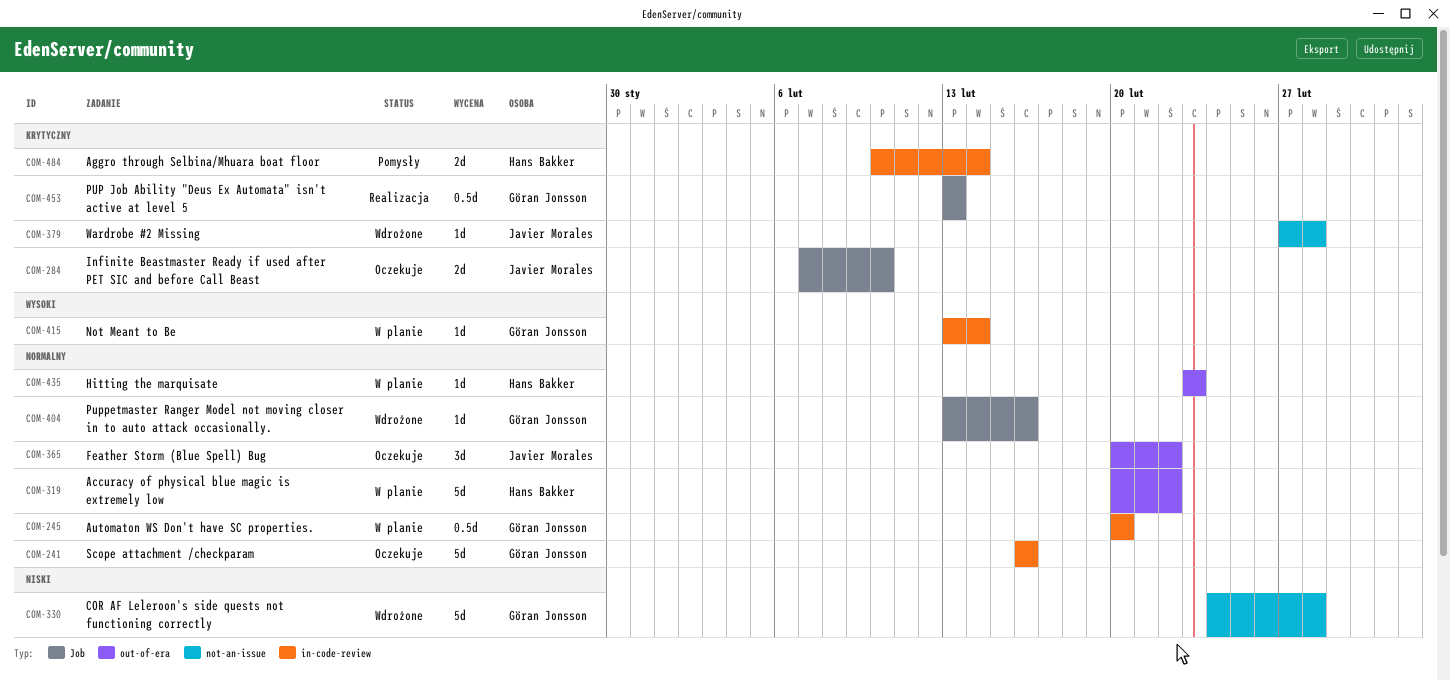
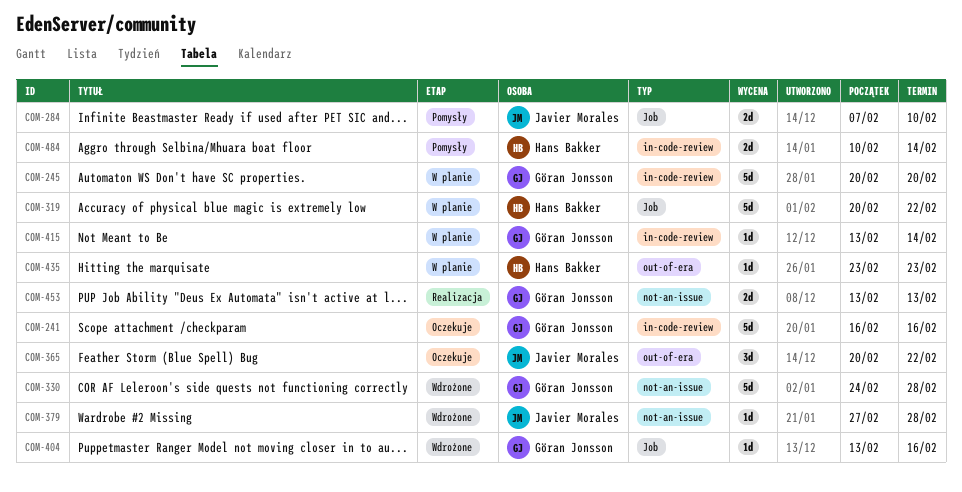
COM-245, estimate: 0.5d -> 5d
COM-284, status: Oczekuje -> Pomysły
COM-319, label: out-of-era -> Job
COM-453, label: Job -> not-an-issue
COM-453, estimate: 0.5d -> 2d

